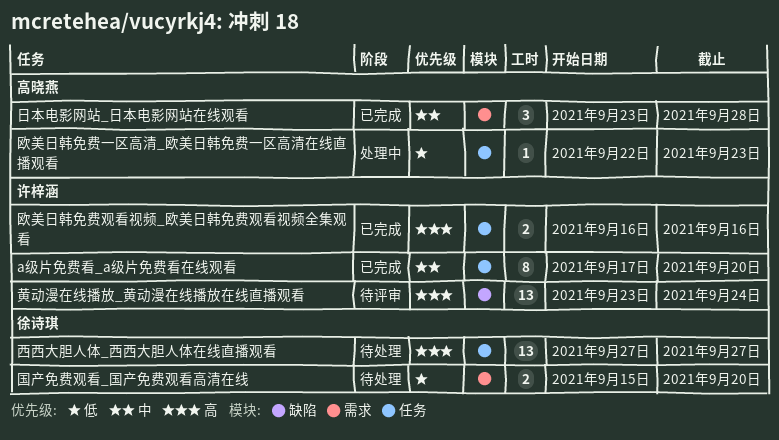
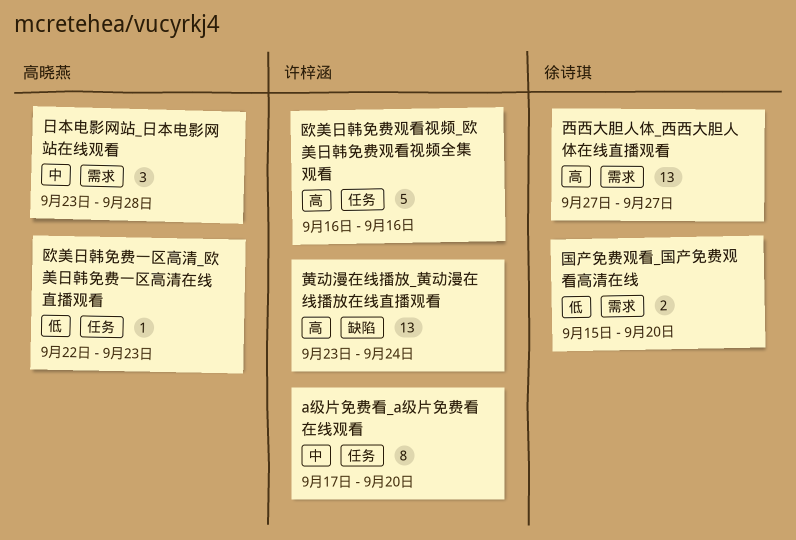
欧美日韩免费观看视频_欧美日韩免费观看视频全集观看, estimate: 2 -> 5
西西大胆人体_西西大胆人体在线直播观看, label: 任务 -> 需求

